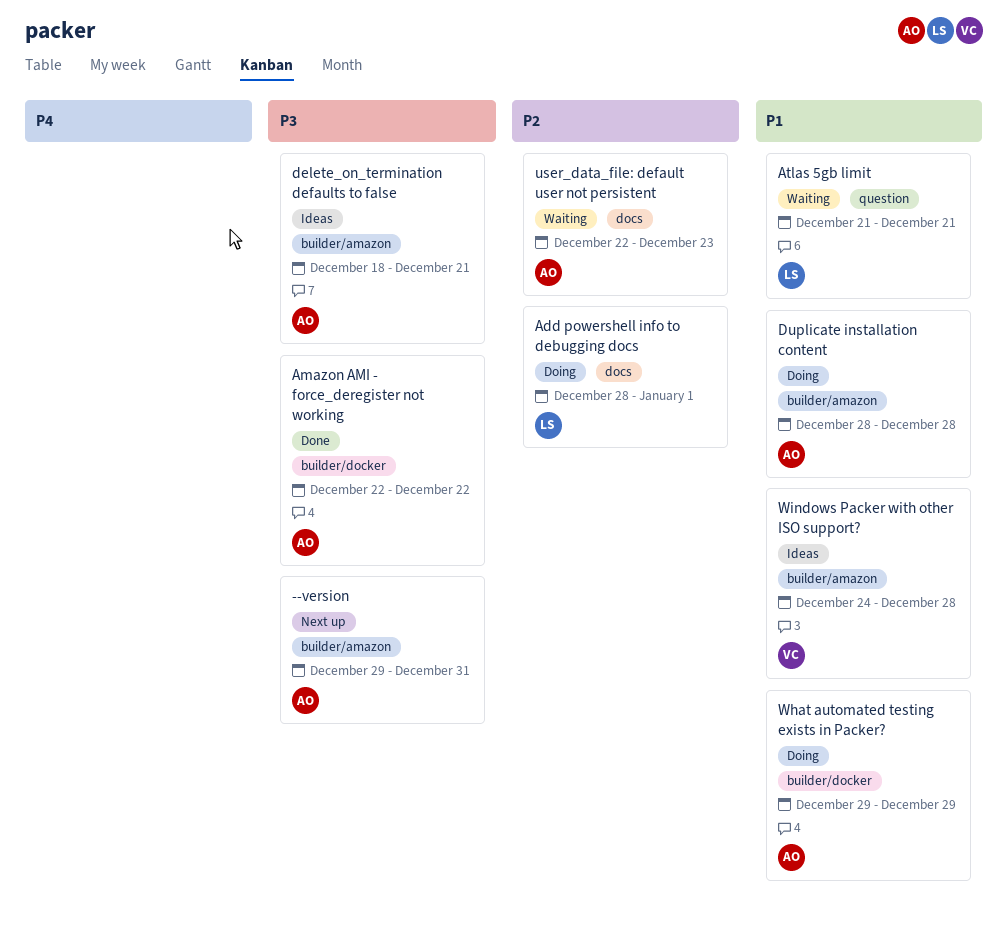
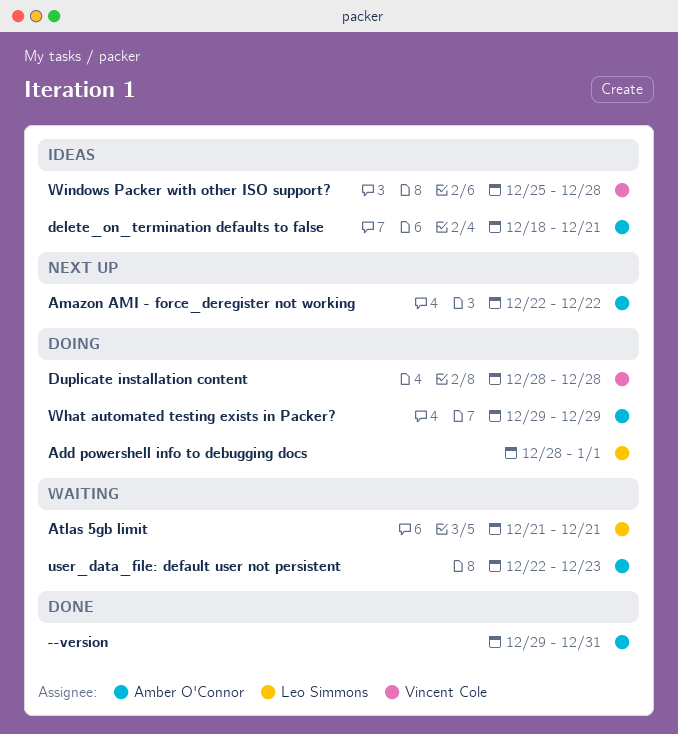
--version, status: Next up -> Done
Amazon AMI - force_deregister not working, status: Done -> Next up
Duplicate installation content, owner: Amber O'Connor -> Vincent Cole
Windows Packer with other ISO support?, start: Dec 24 -> Dec 25

